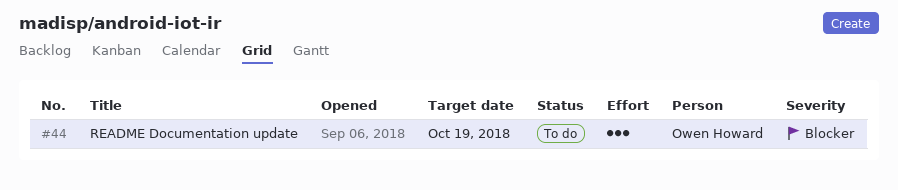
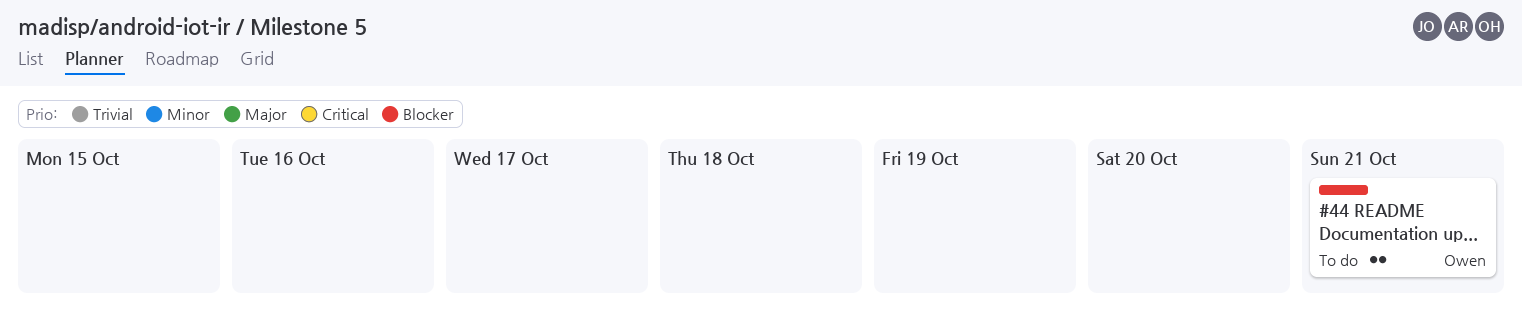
#44, estimate: 3 -> 2
#44, due: Oct 19 -> Oct 21

